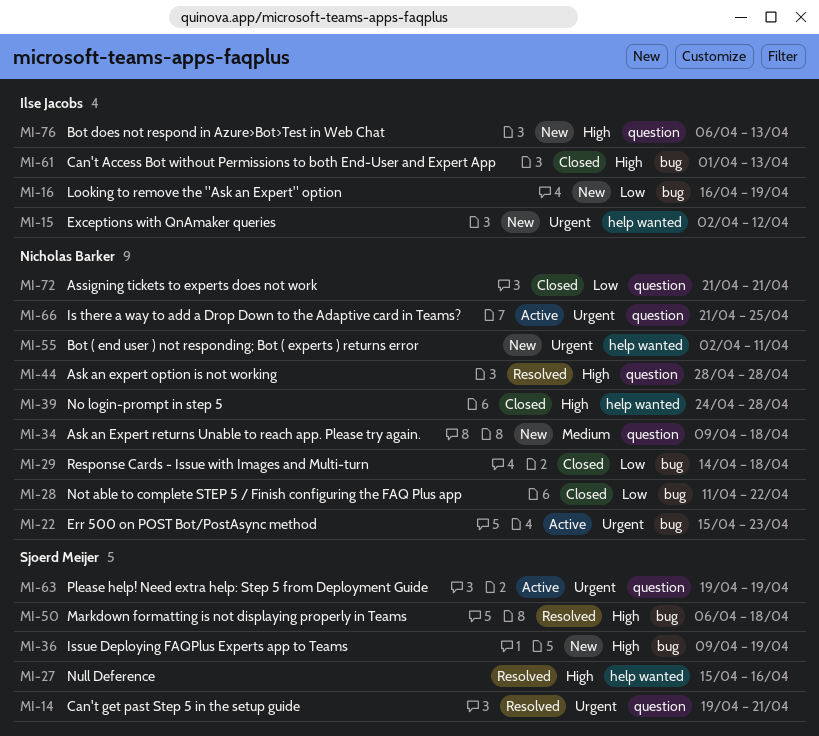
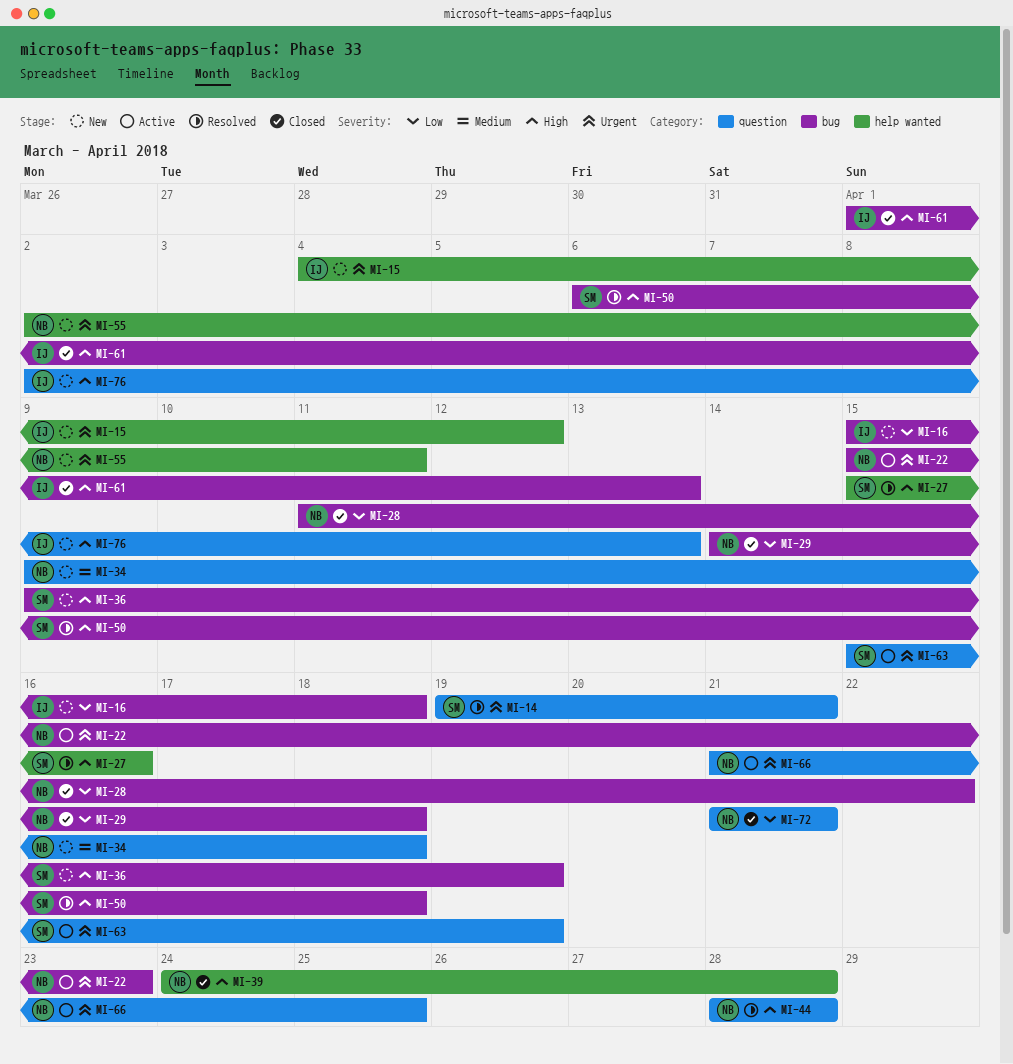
MI-15, start: Apr 2 -> Apr 4
MI-16, start: Apr 16 -> Apr 15
MI-16, due: Apr 19 -> Apr 18
MI-63, start: Apr 19 -> Apr 15
MI-76, start: Apr 6 -> Apr 2

